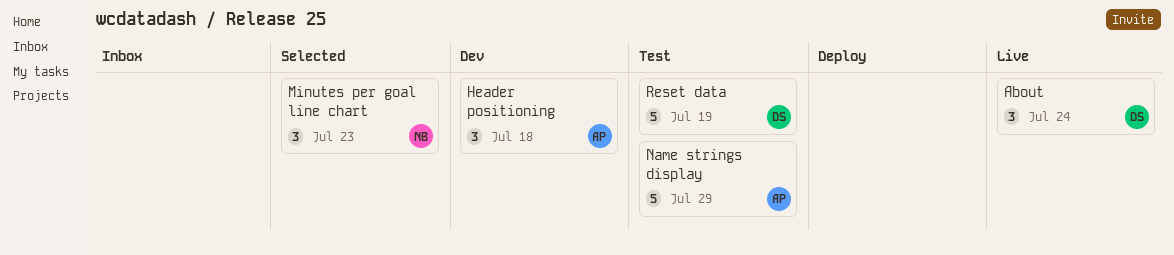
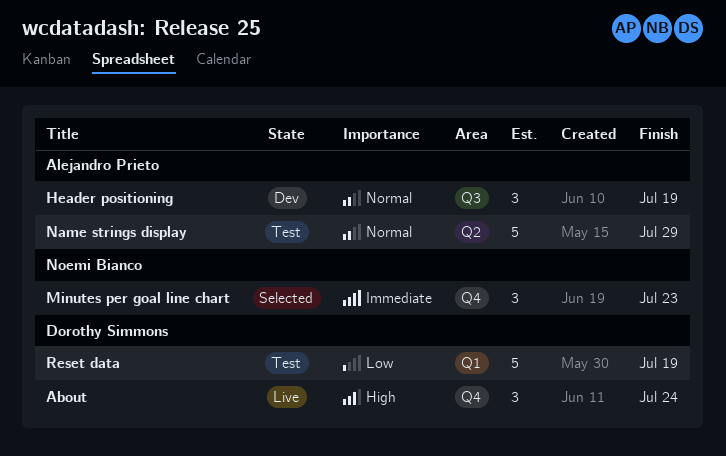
Header positioning, due: Jul 18 -> Jul 19

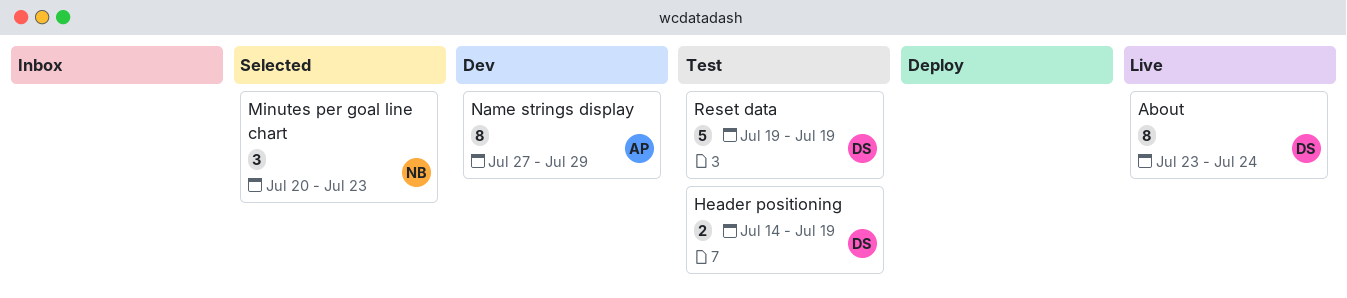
About, estimate: 3 -> 8
Header positioning, status: Dev -> Test
Header positioning, owner: Alejandro Prieto -> Dorothy Simmons
Header positioning, estimate: 3 -> 2
Name strings display, status: Test -> Dev
Name strings display, estimate: 5 -> 8

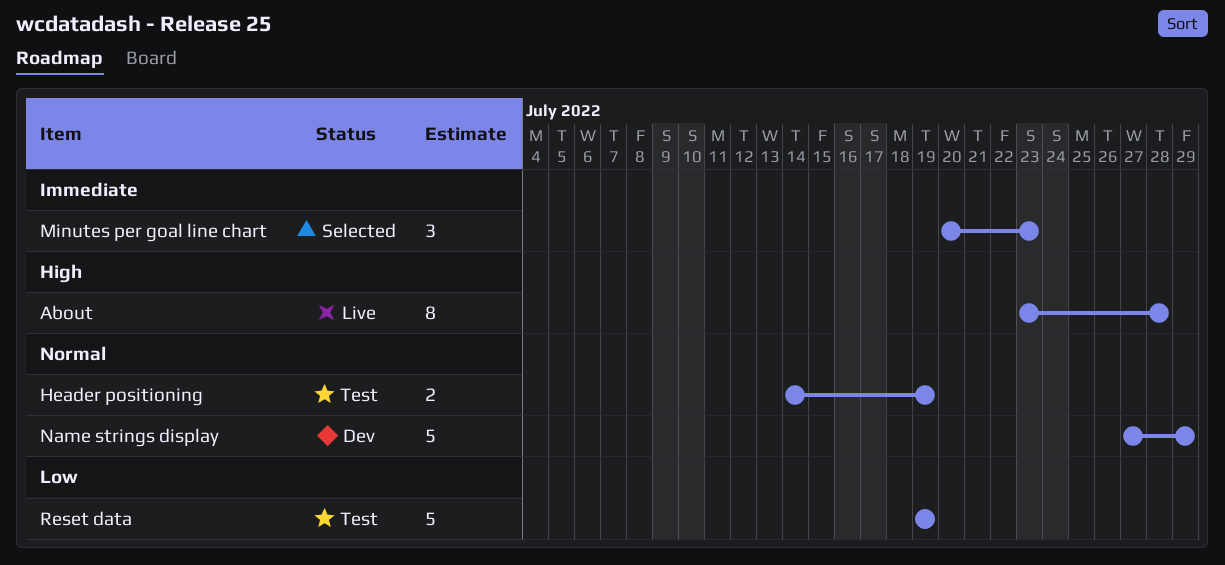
About, due: Jul 24 -> Jul 28
Name strings display, estimate: 8 -> 5

